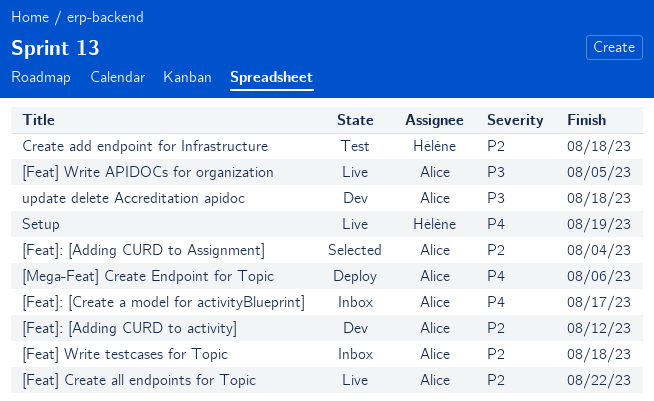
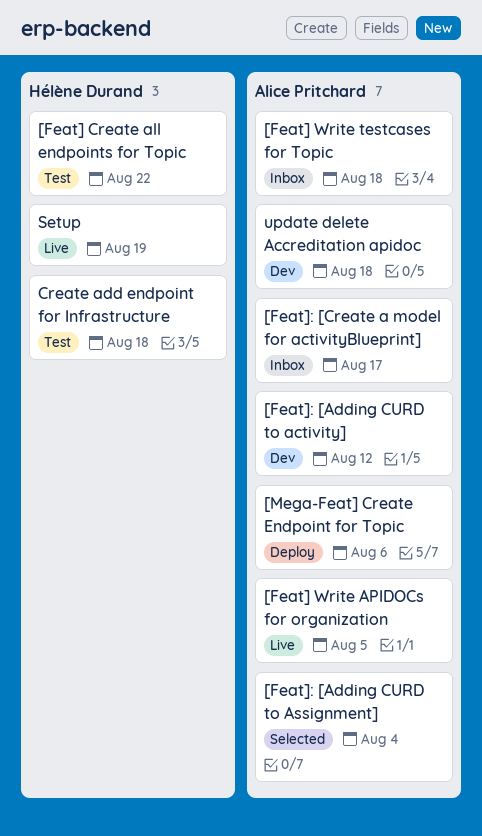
[Feat] Create all endpoints for Topic, status: Live -> Test
[Feat] Create all endpoints for Topic, owner: Alice Pritchard -> Hélène Durand

